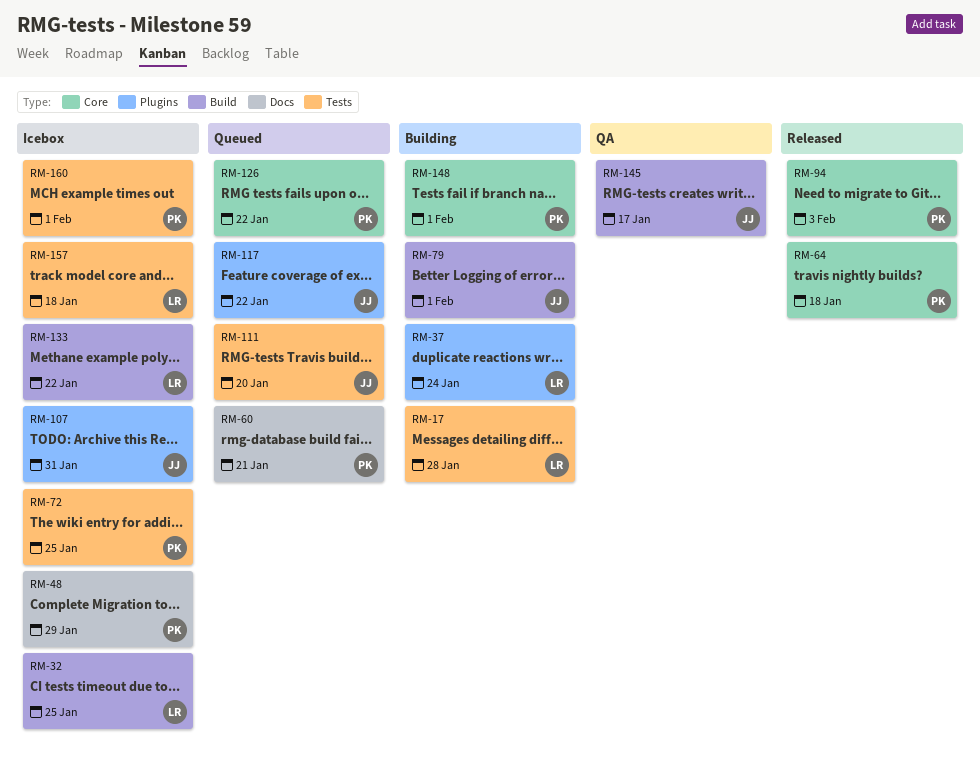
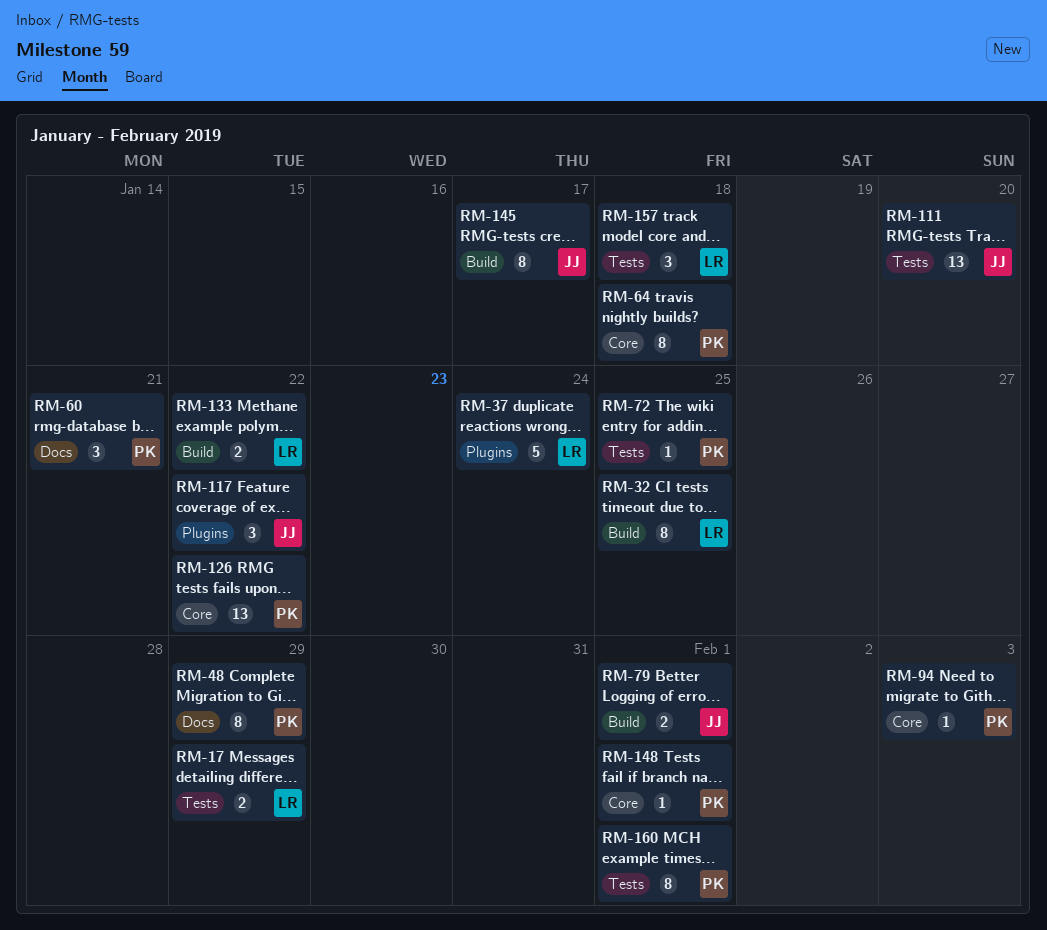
RM-17, due: Jan 28 -> Jan 29
RM-107: present -> none

